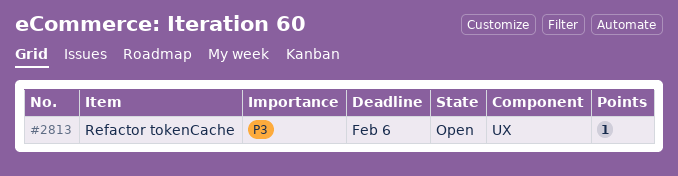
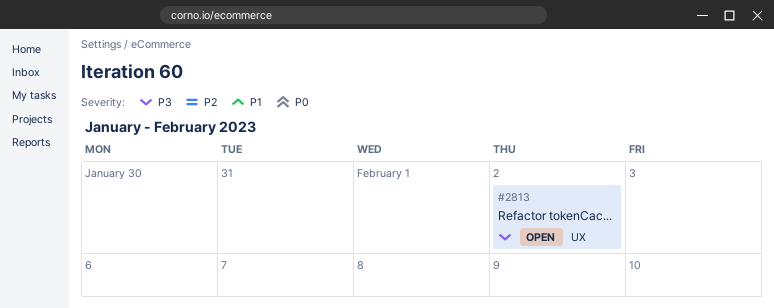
#2813, due: Feb 6 -> Feb 2

